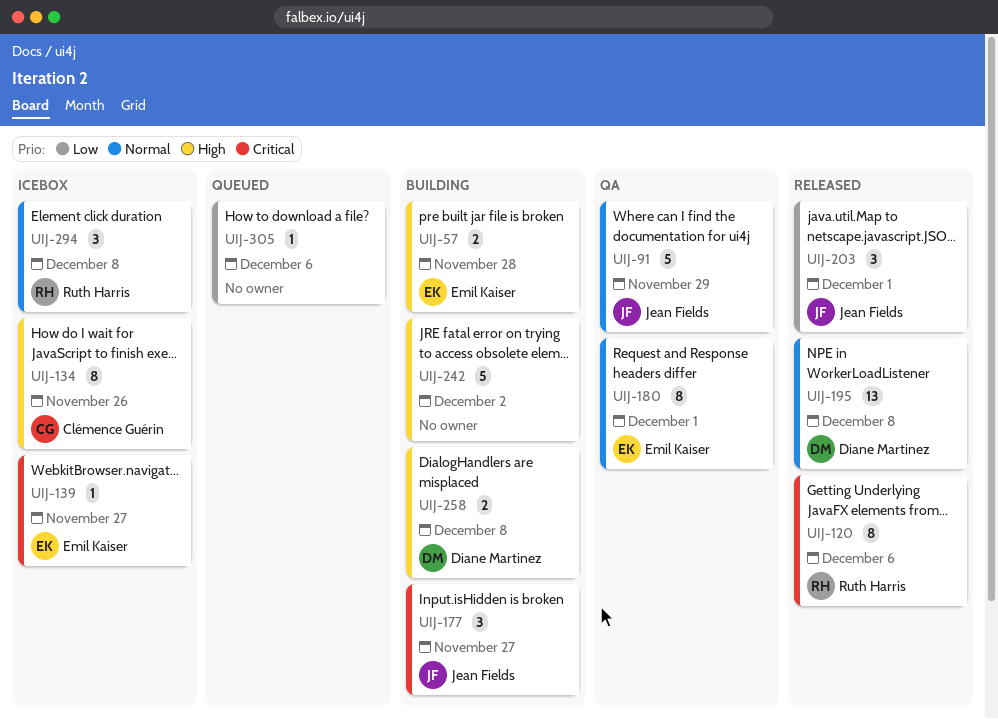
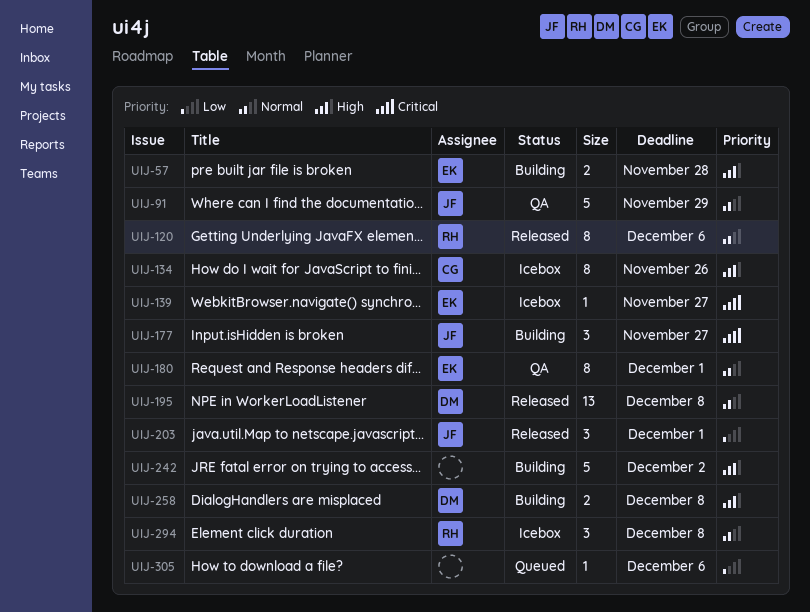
UIJ-120, priority: Critical -> Normal

